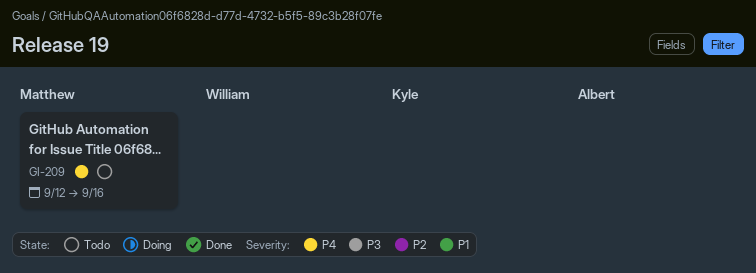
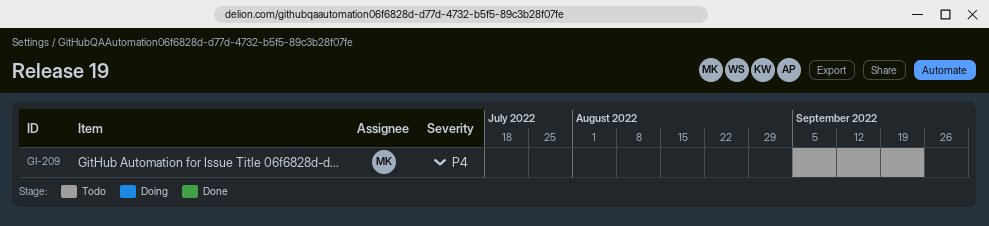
GI-209, start: Sep 12 -> Sep 5
GI-209, due: Sep 16 -> Sep 23

